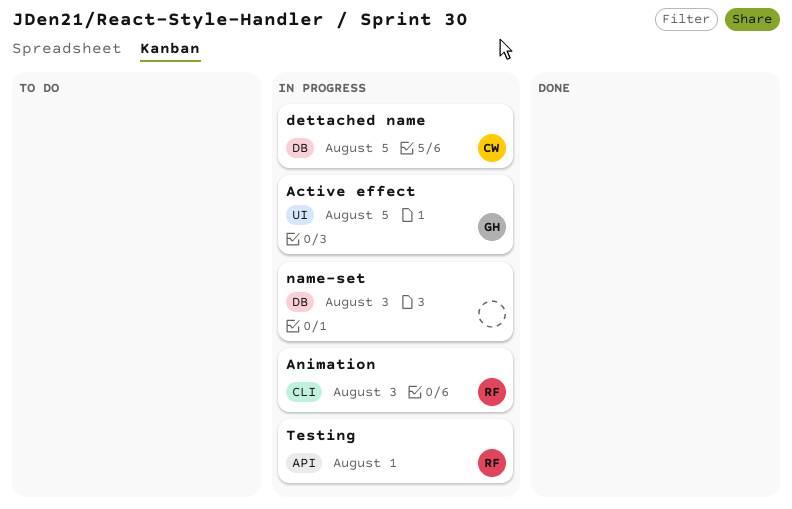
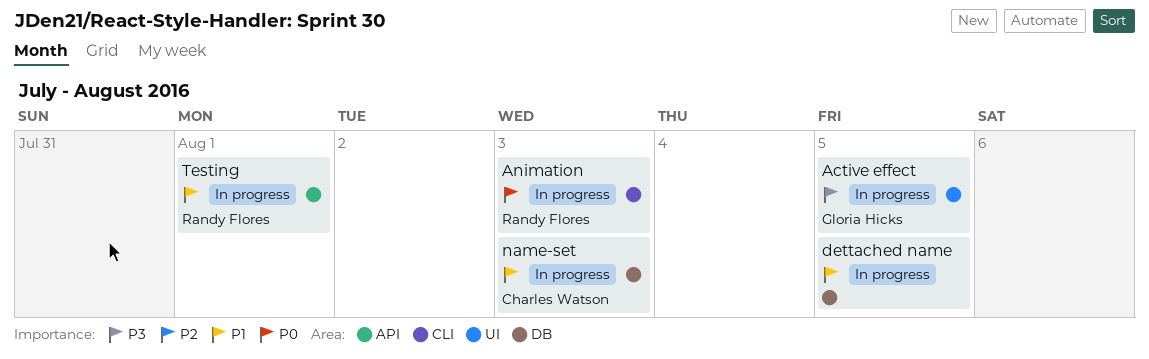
dettached name, owner: Charles Watson -> none
name-set, owner: none -> Charles Watson

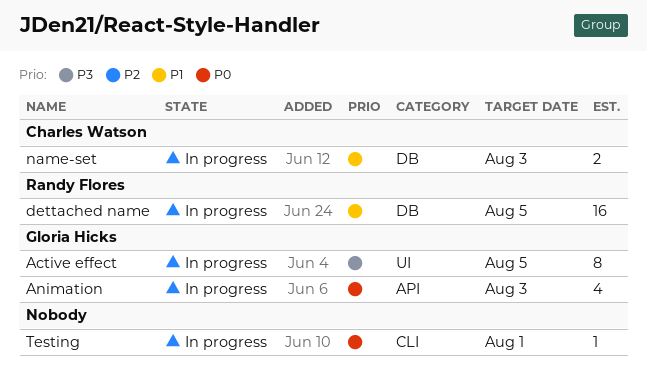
Animation, owner: Randy Flores -> Gloria Hicks
Animation, label: CLI -> API
dettached name, owner: none -> Randy Flores
Testing, owner: Randy Flores -> none
Testing, priority: P1 -> P0
Testing, label: API -> CLI

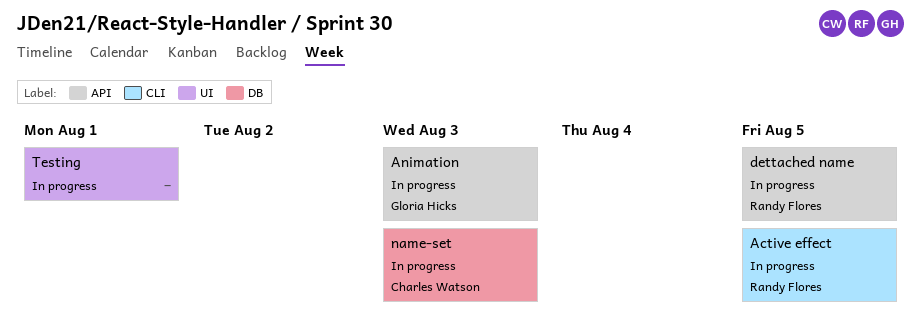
Active effect, owner: Gloria Hicks -> Randy Flores
Active effect, label: UI -> CLI
dettached name, label: DB -> API
Testing, label: CLI -> UI

